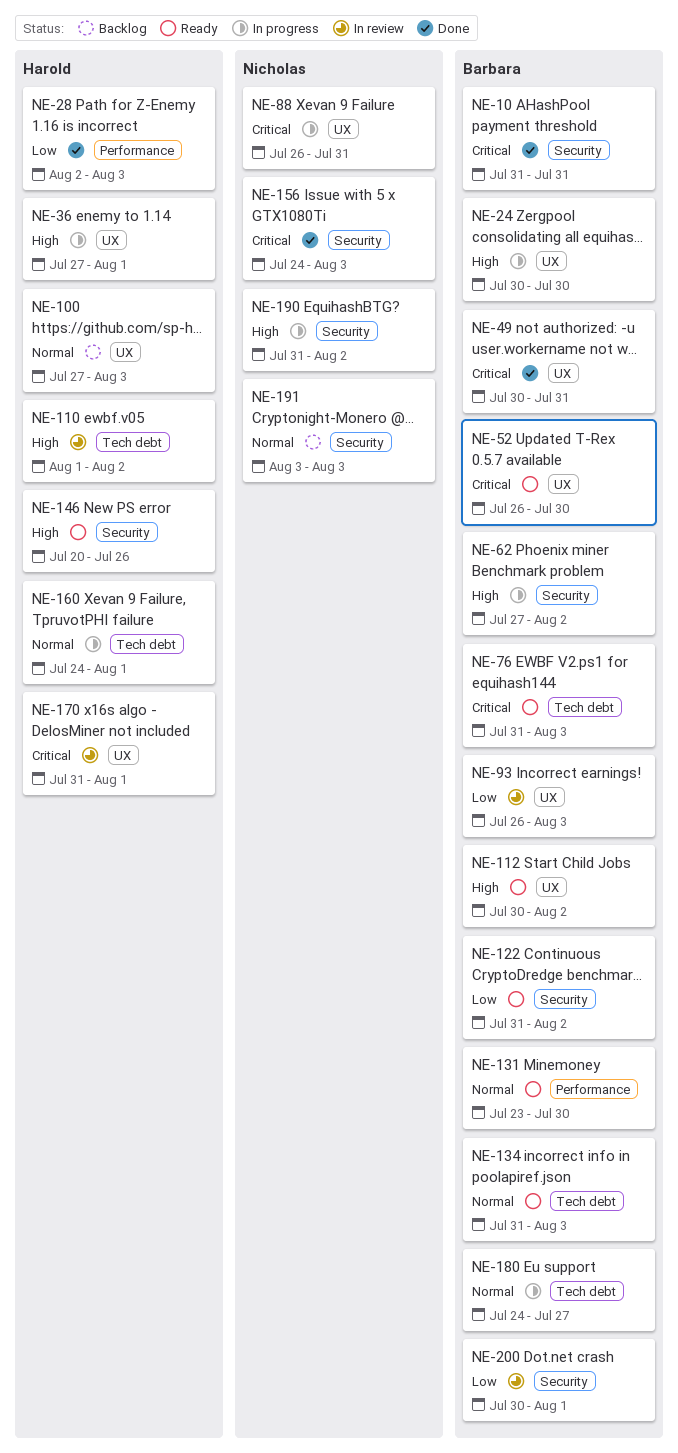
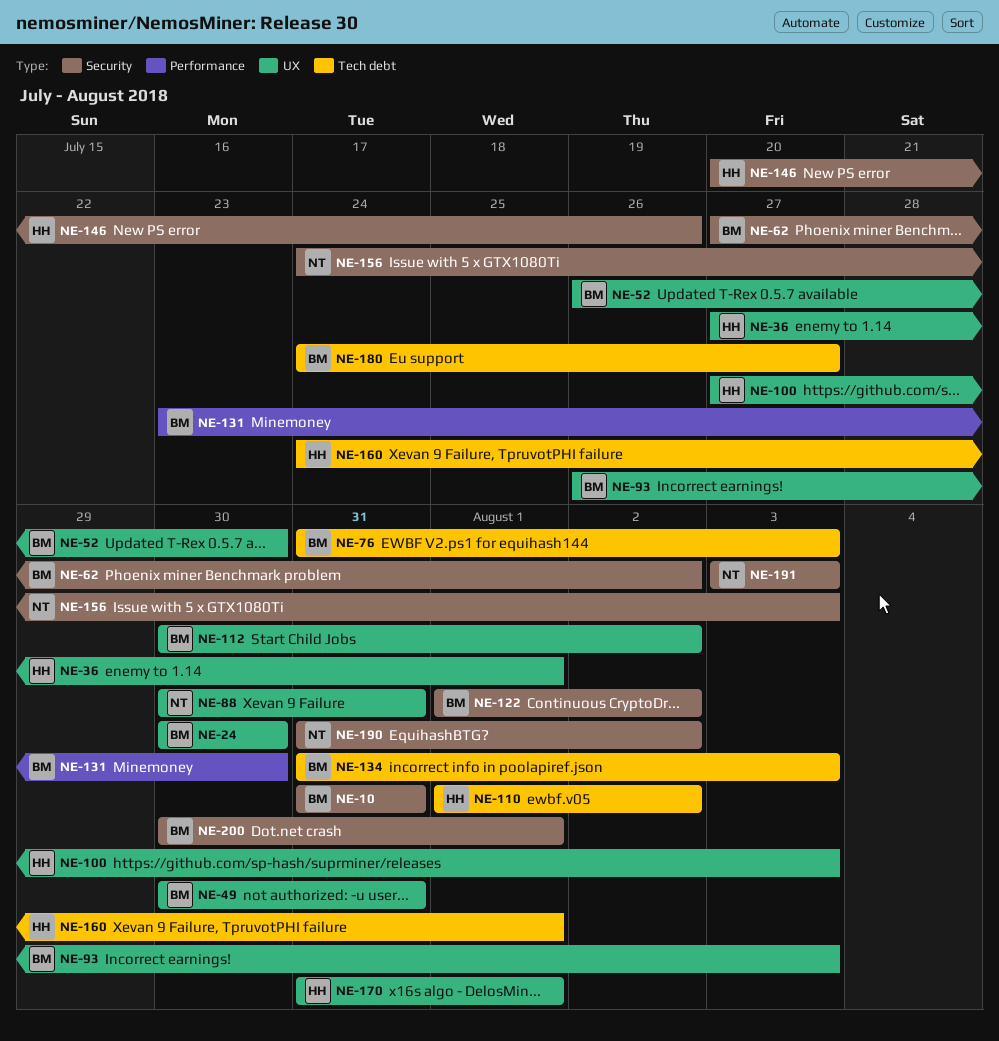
NE-28: present -> none
NE-88, start: Jul 26 -> Jul 30
NE-122, start: Jul 31 -> Aug 1

